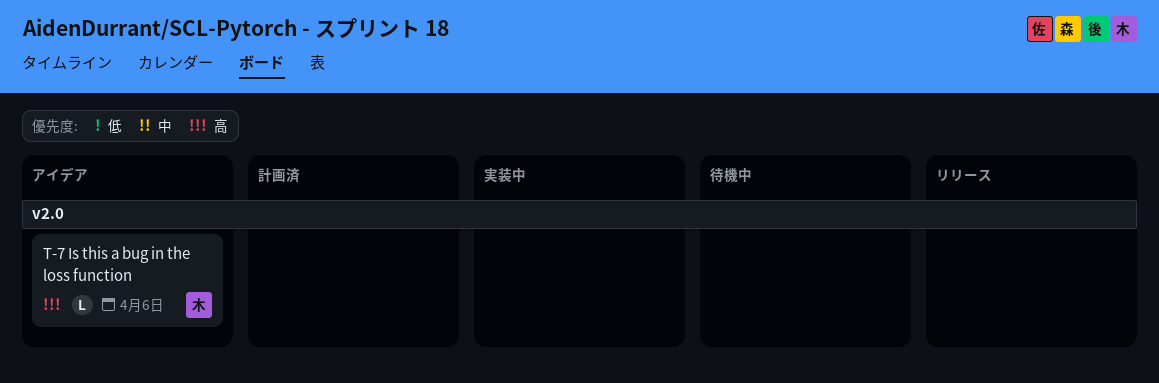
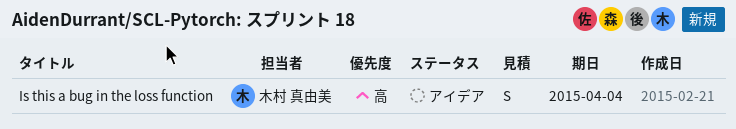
Is this a bug in the loss function, estimate: L -> S
Is this a bug in the loss function, due: Apr 6 -> Apr 4

